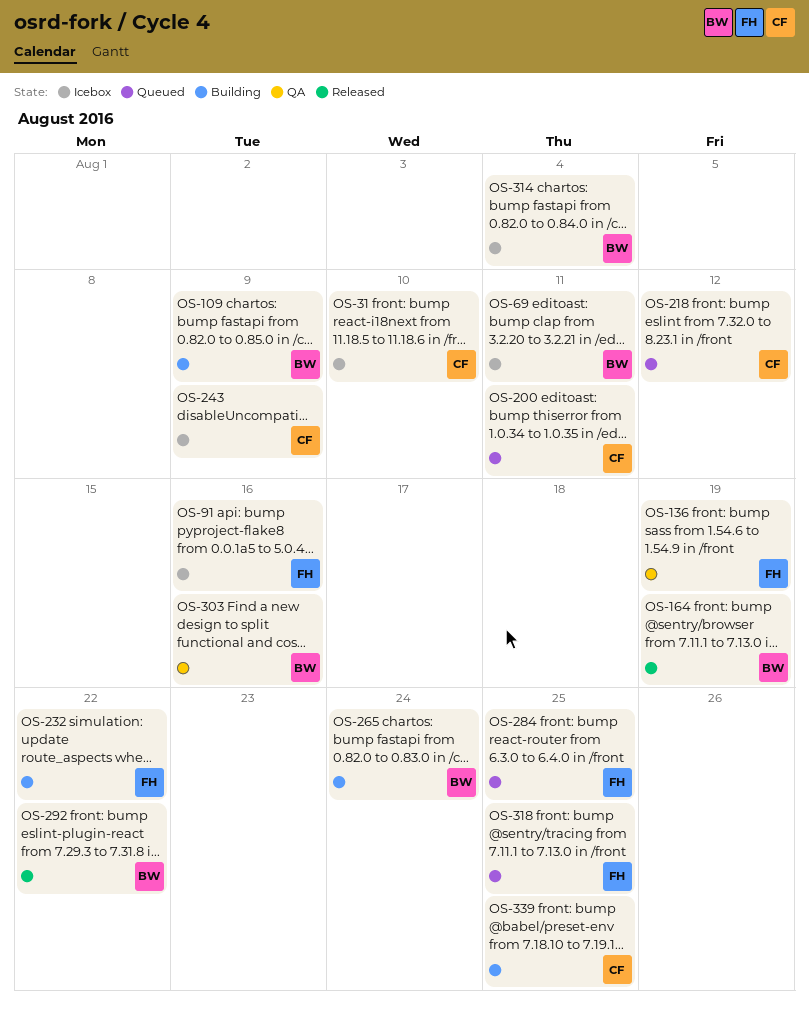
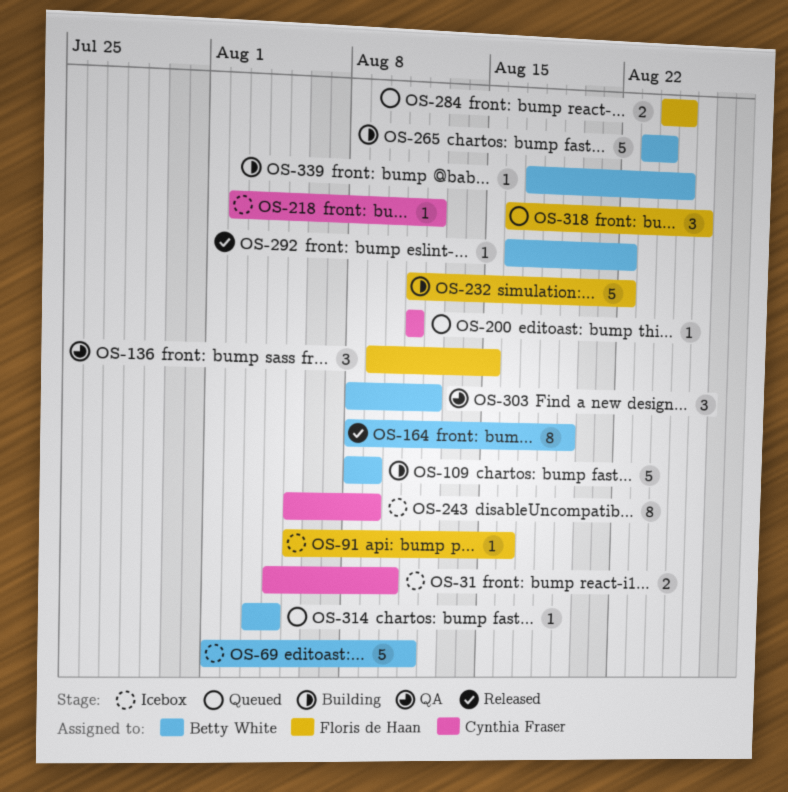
OS-136, due: Aug 19 -> Aug 15
OS-218, status: Queued -> Icebox
OS-303, due: Aug 16 -> Aug 12
OS-314, status: Icebox -> Queued
OS-318, due: Aug 25 -> Aug 26
OS-339, owner: Cynthia Fraser -> Betty White

